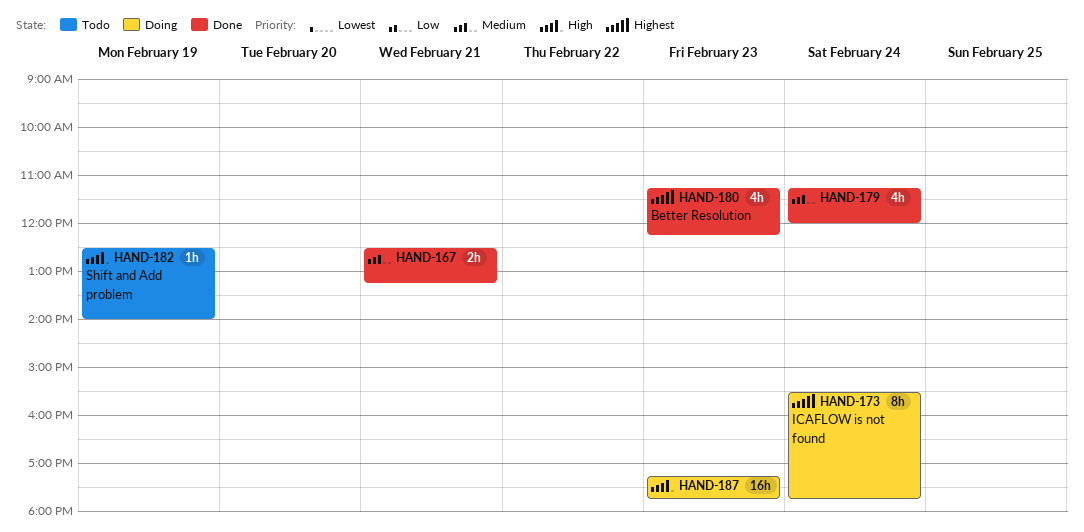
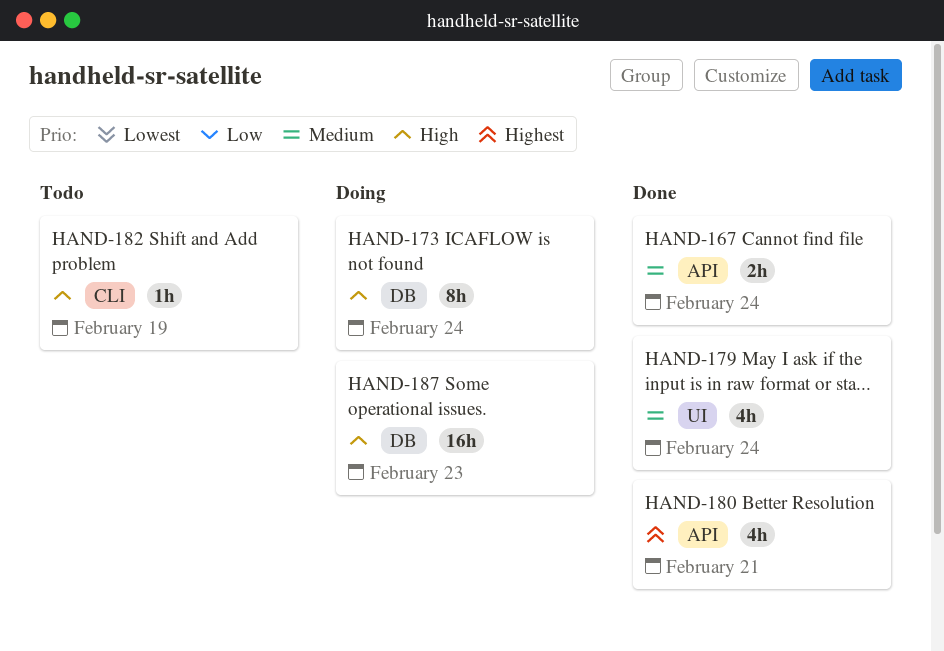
HAND-167, day: Feb 21 -> Feb 24
HAND-173, priority: Highest -> High
HAND-180, day: Feb 23 -> Feb 21

